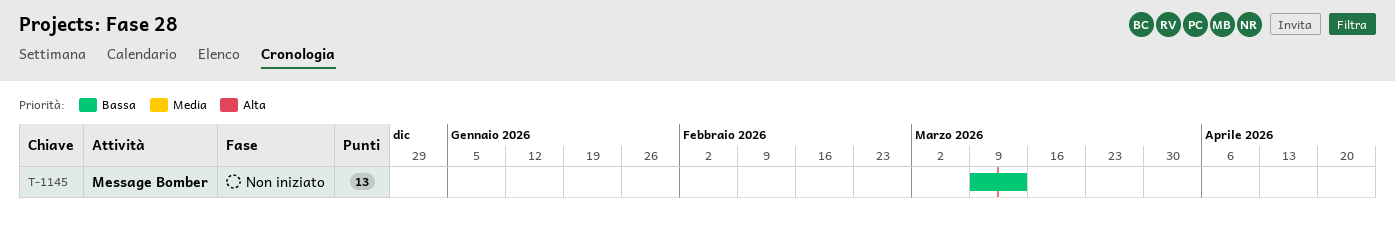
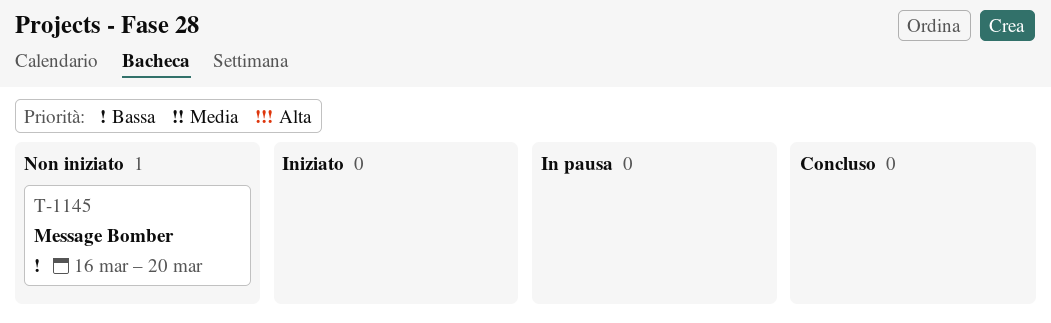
T-1145, start: Mar 9 -> Mar 16
T-1145, due: Mar 13 -> Mar 20

